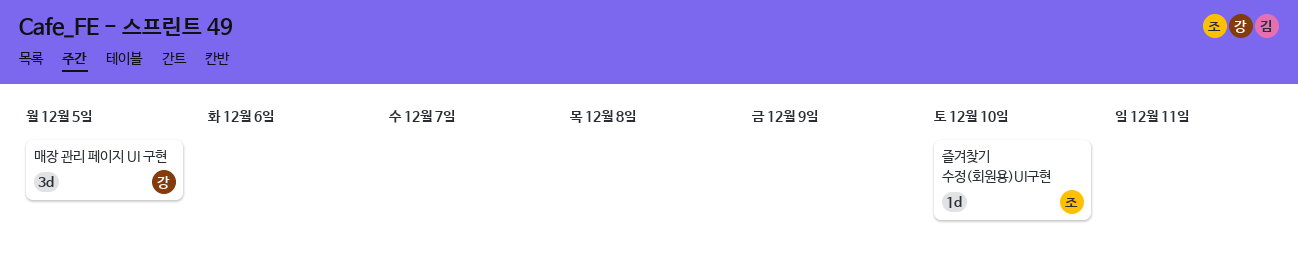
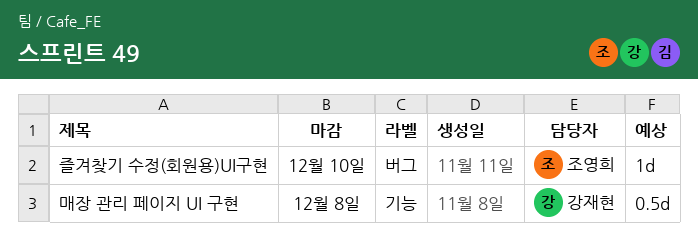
매장 관리 페이지 UI 구현, estimate: 3d -> 0.5d
매장 관리 페이지 UI 구현, due: Dec 5 -> Dec 8

